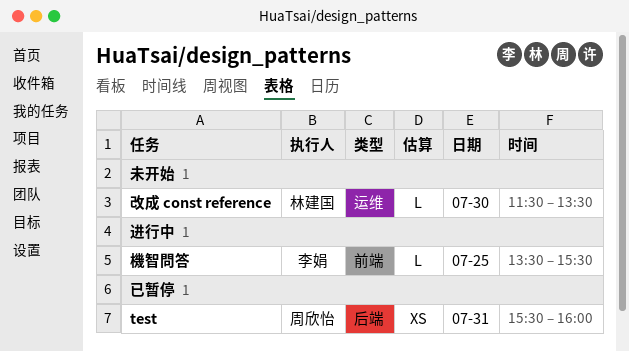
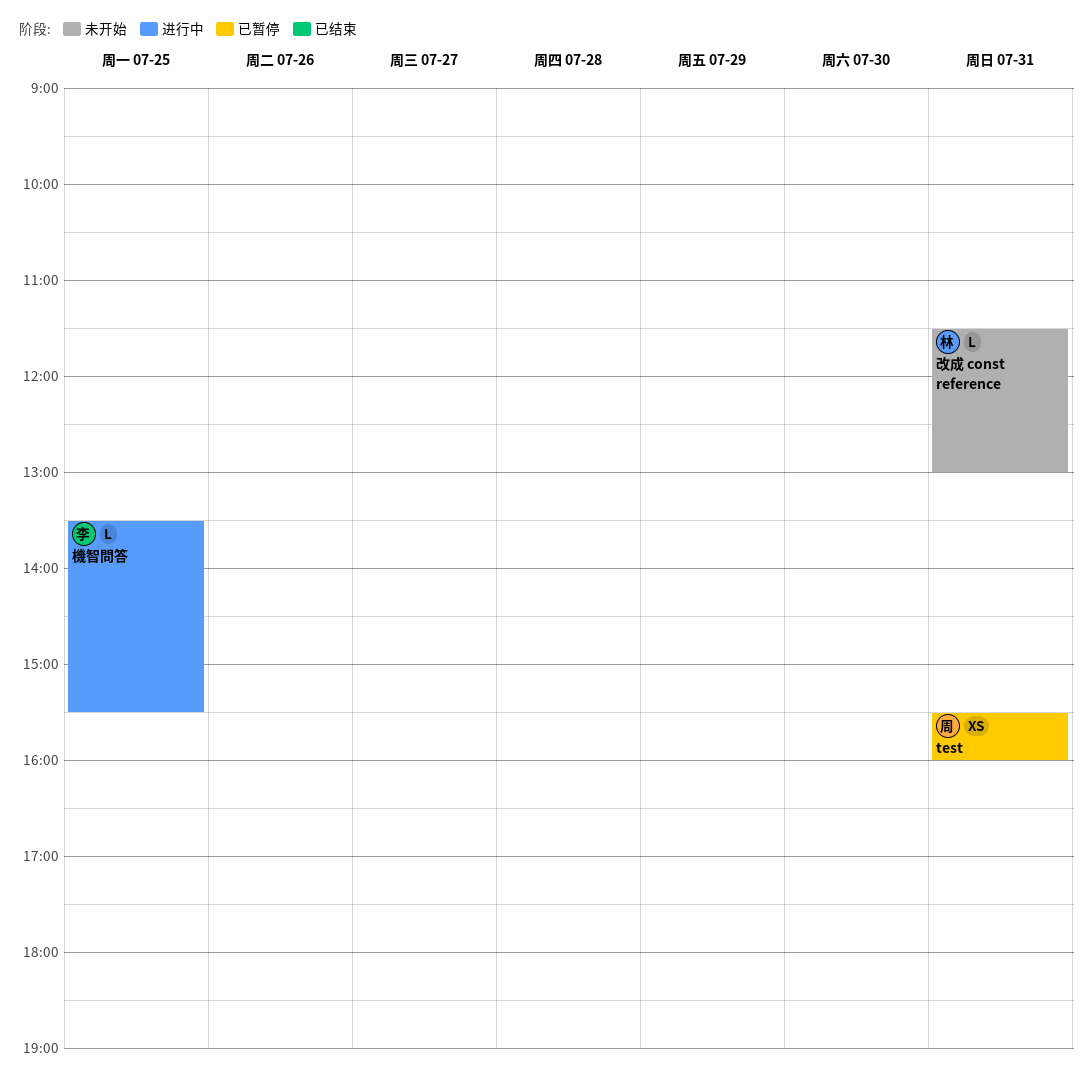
改成 const reference, day: Jul 30 -> Jul 31
改成 const reference, ends: 13:30 -> 13:00

